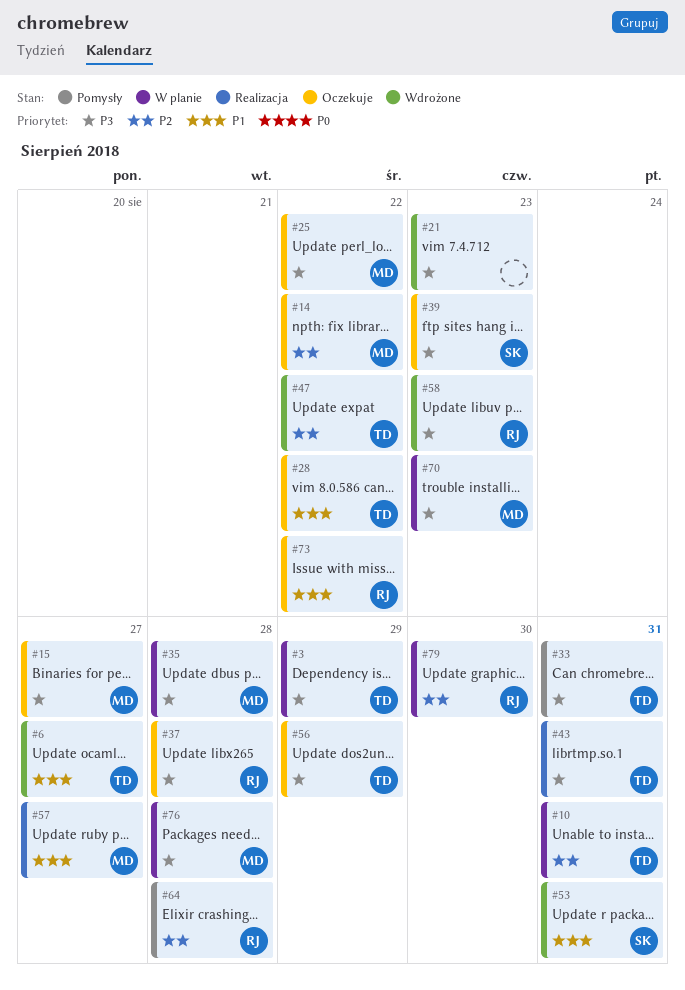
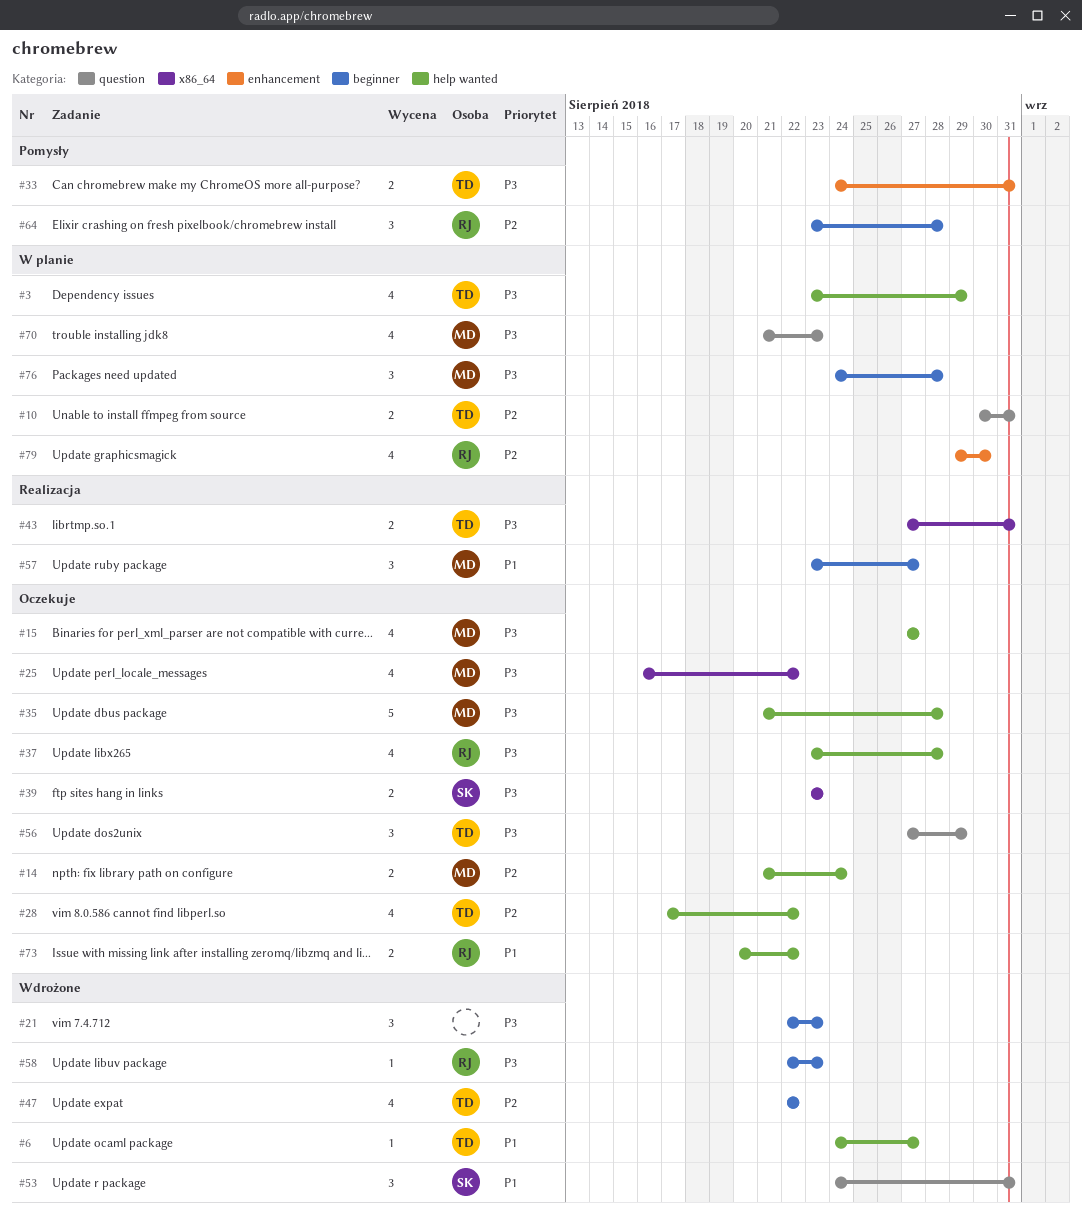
#14, due: Aug 22 -> Aug 24
#28, priority: P1 -> P2
#35, status: W planie -> Oczekuje

